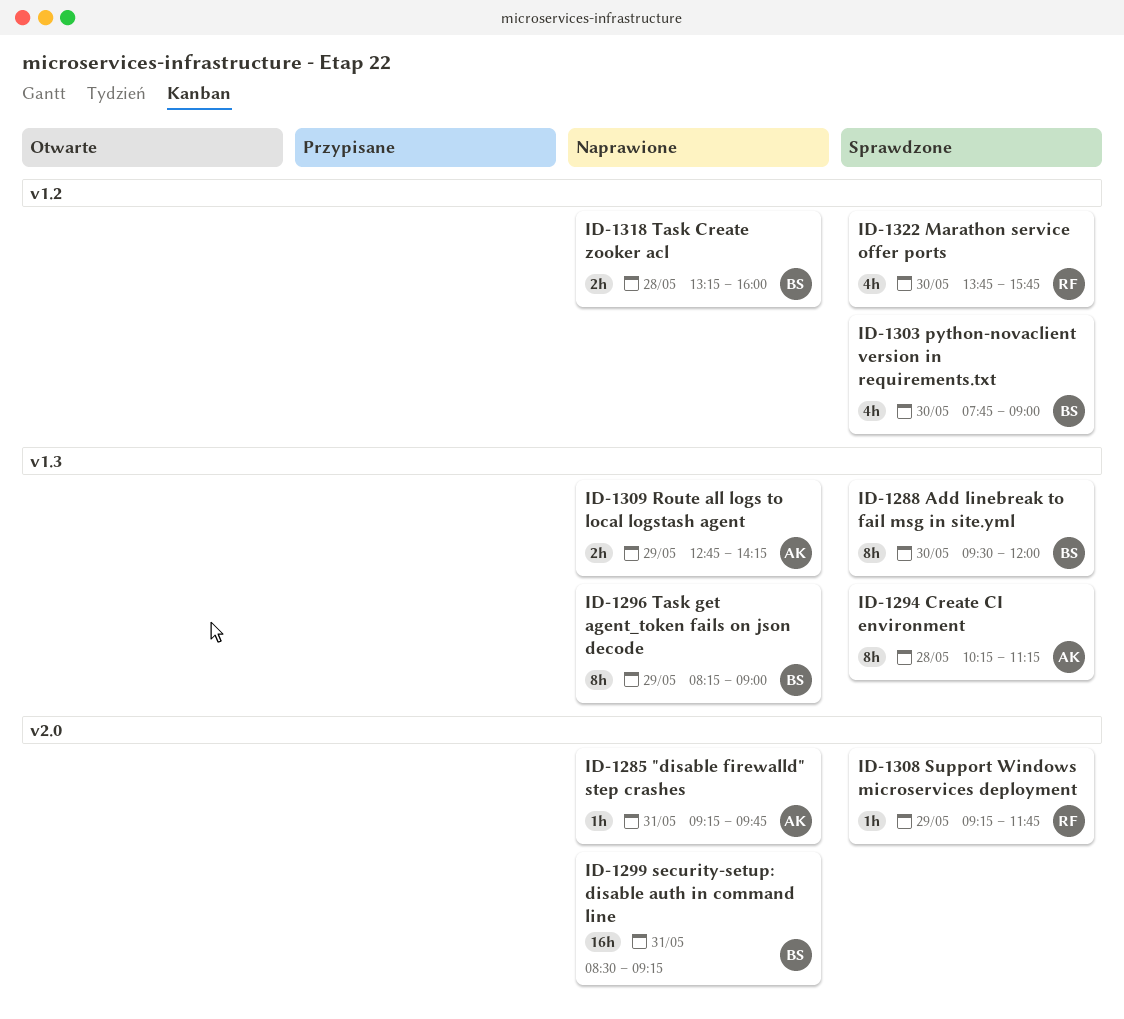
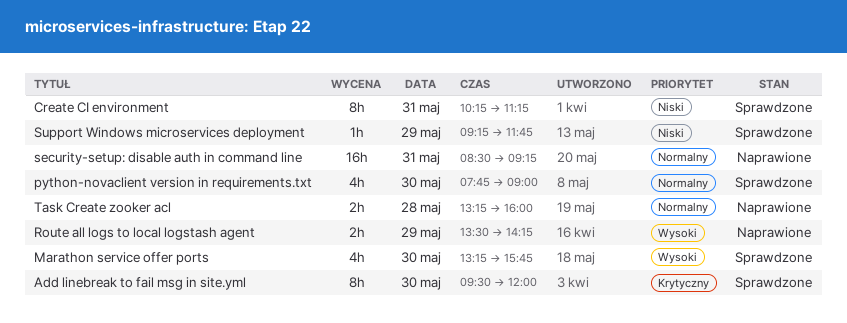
"disable firewalld" step crashes: present -> none
Create CI environment, day: May 28 -> May 31
Marathon service offer ports, begins: 13:45 -> 13:15
Route all logs to local logstash agent, begins: 12:45 -> 13:30
Task get agent_token fails on json decode: present -> none

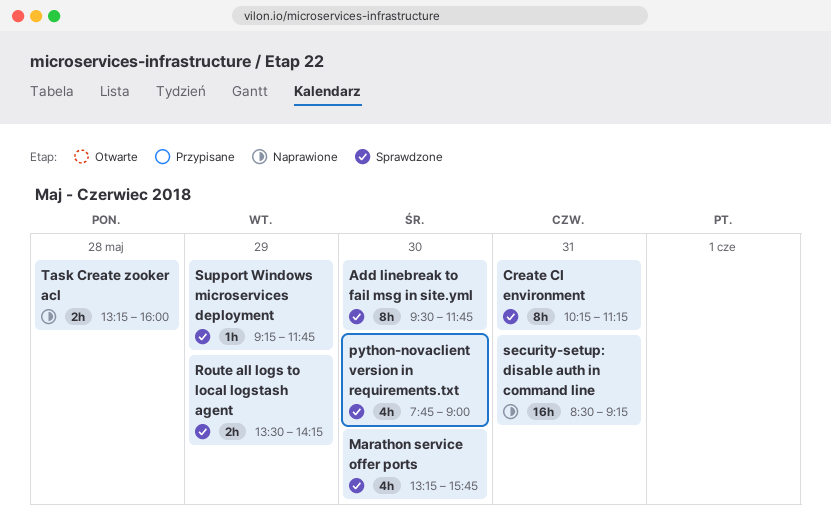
Add linebreak to fail msg in site.yml, ends: 12:00 -> 11:45
Route all logs to local logstash agent, status: Naprawione -> Sprawdzone

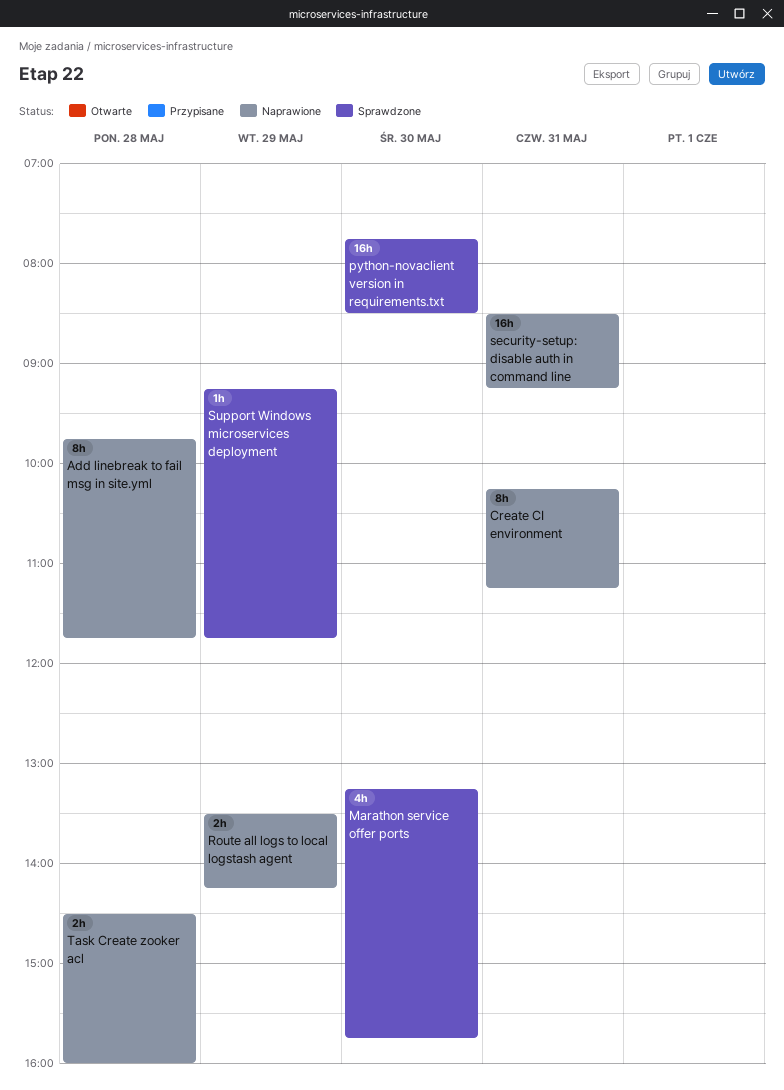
Add linebreak to fail msg in site.yml, status: Sprawdzone -> Naprawione
Add linebreak to fail msg in site.yml, day: May 30 -> May 28
Add linebreak to fail msg in site.yml, begins: 09:30 -> 09:45
Create CI environment, status: Sprawdzone -> Naprawione
python-novaclient version in requirements.txt, estimate: 4h -> 16h
python-novaclient version in requirements.txt, ends: 09:00 -> 08:30
Route all logs to local logstash agent, status: Sprawdzone -> Naprawione
Task Create zooker acl, begins: 13:15 -> 14:30

